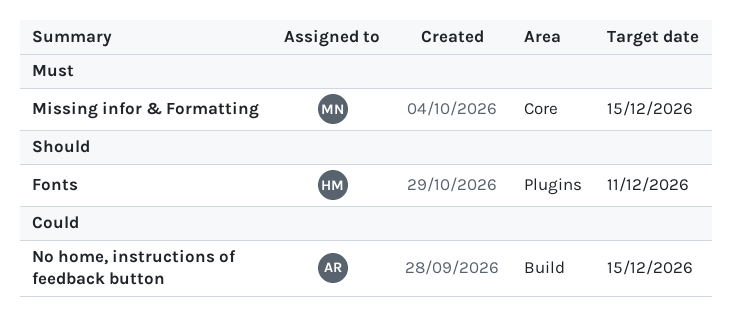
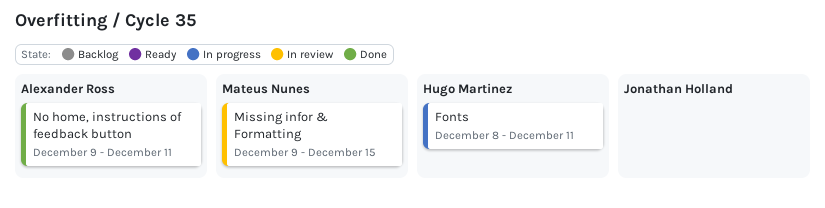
No home, instructions of feedback button, due: Dec 15 -> Dec 11

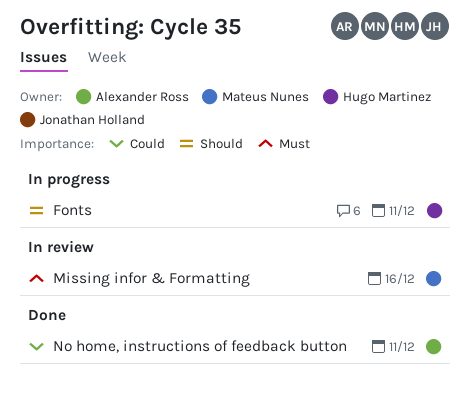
Missing infor & Formatting, due: Dec 15 -> Dec 16

